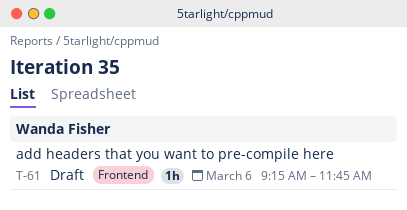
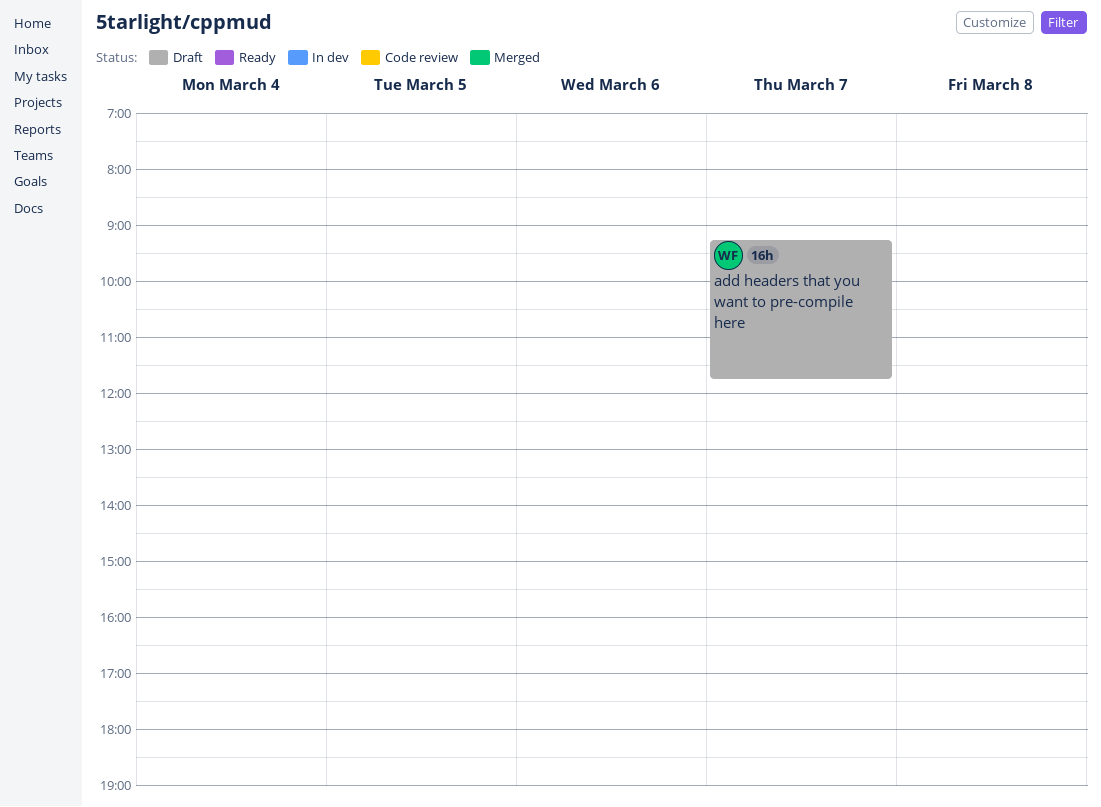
add headers that you want to pre-compile here, estimate: 1h -> 16h
add headers that you want to pre-compile here, day: Mar 6 -> Mar 7

